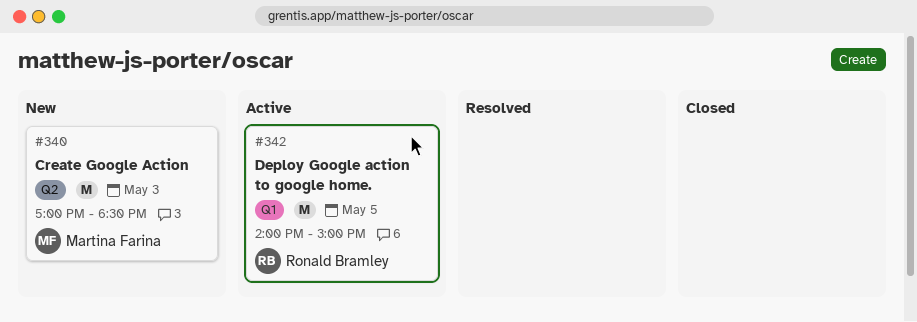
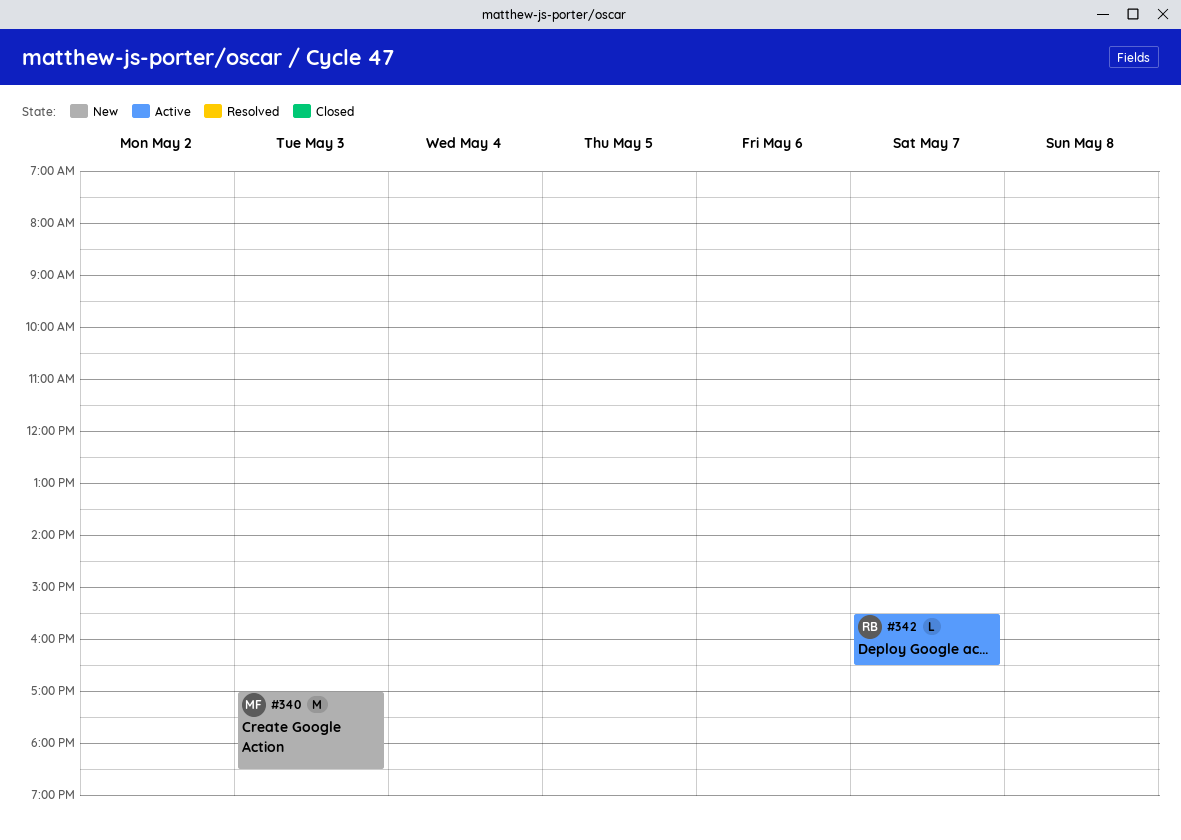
#342, estimate: M -> L
#342, day: May 5 -> May 7
#342, begins: 14:00 -> 15:30
#342, ends: 15:00 -> 16:30

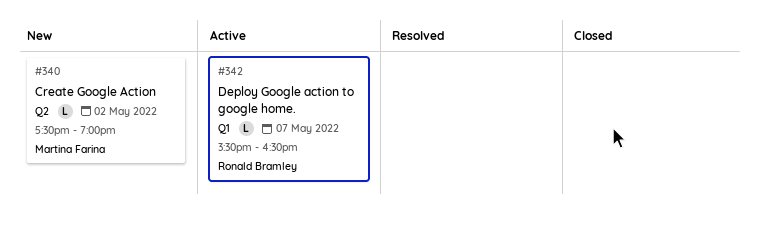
#340, estimate: M -> L
#340, day: May 3 -> May 2
#340, begins: 17:00 -> 17:30
#340, ends: 18:30 -> 19:00

